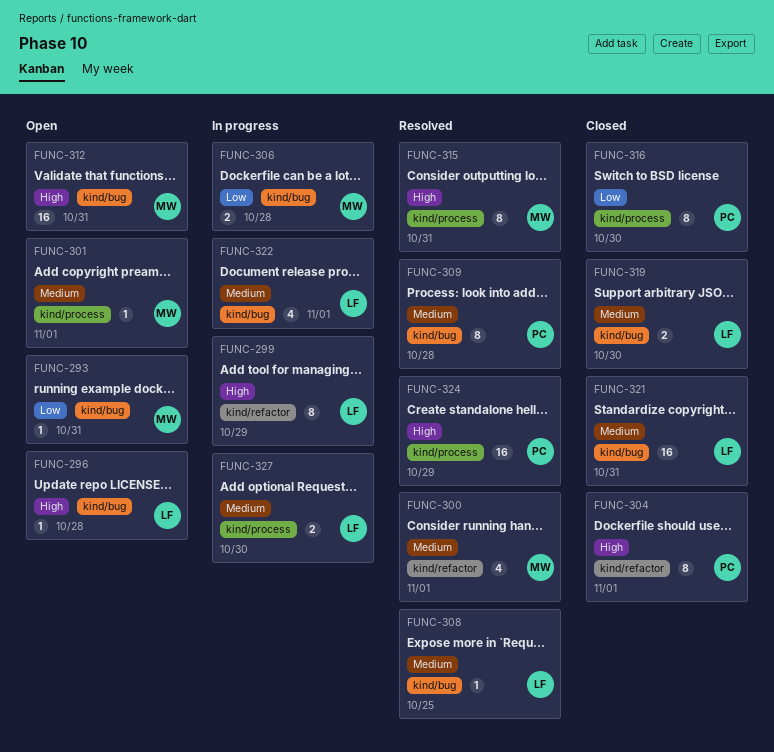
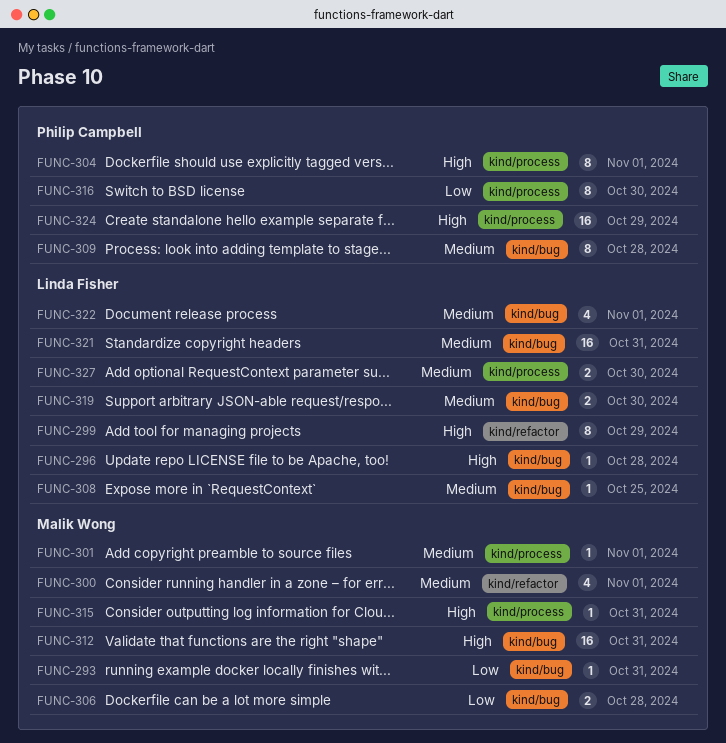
FUNC-304, label: kind/refactor -> kind/process
FUNC-315, estimate: 8 -> 1

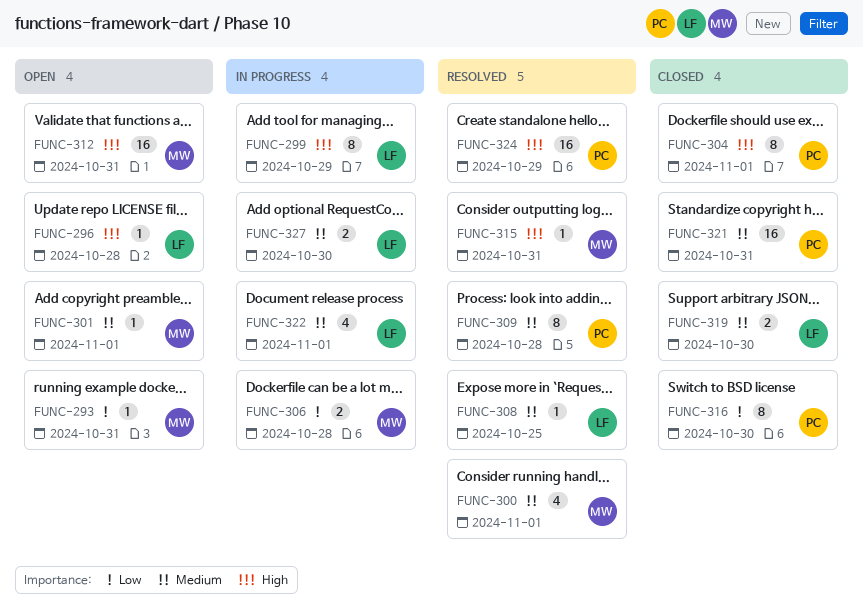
FUNC-321, owner: Linda Fisher -> Philip Campbell

